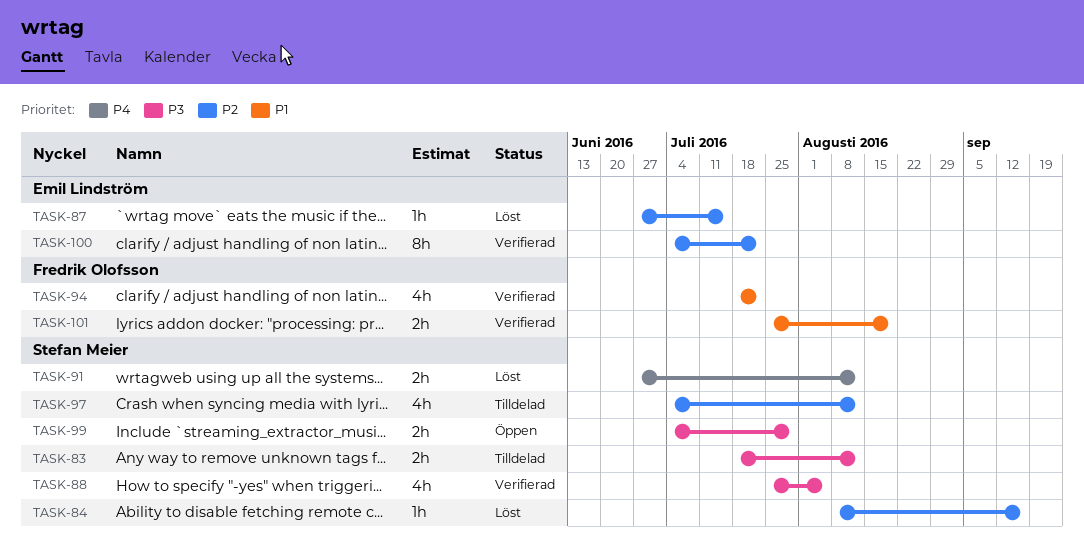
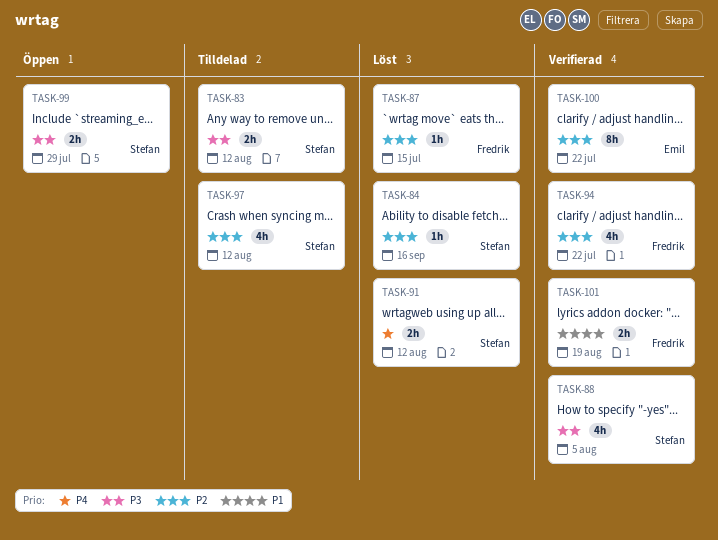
TASK-87, owner: Emil Lindström -> Fredrik Olofsson
TASK-94, priority: P1 -> P2

